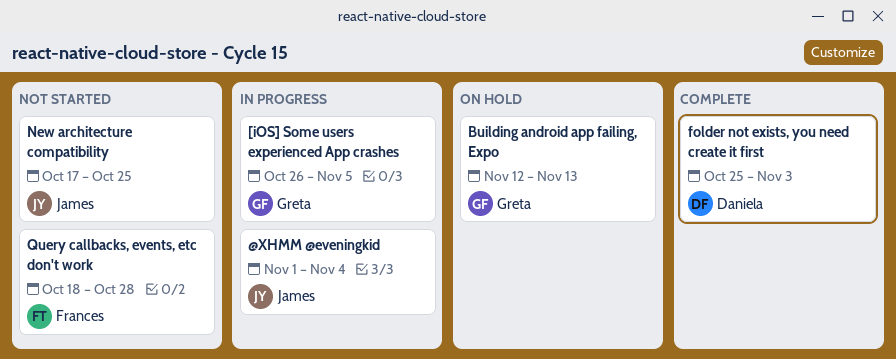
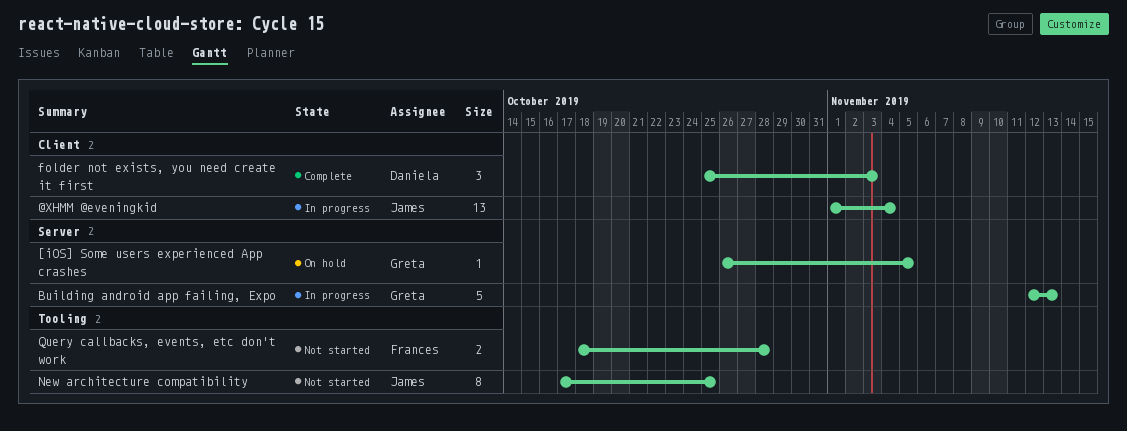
[iOS] Some users experienced App crashes, status: In progress -> On hold
Building android app failing, Expo, status: On hold -> In progress

